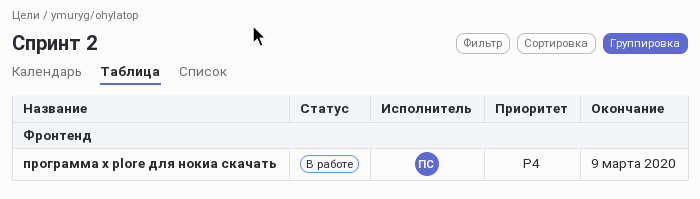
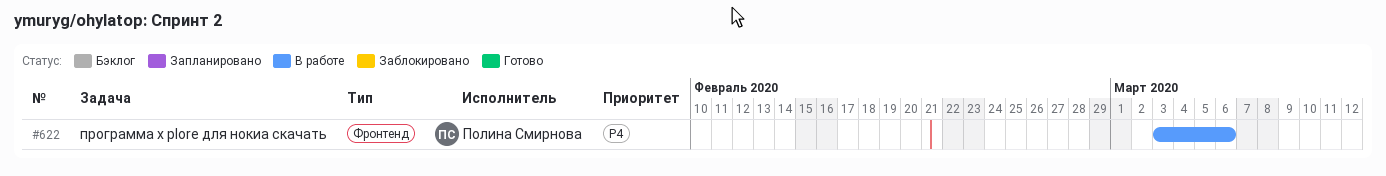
программа x plore для нокиа скачать, due: Mar 9 -> Mar 6

